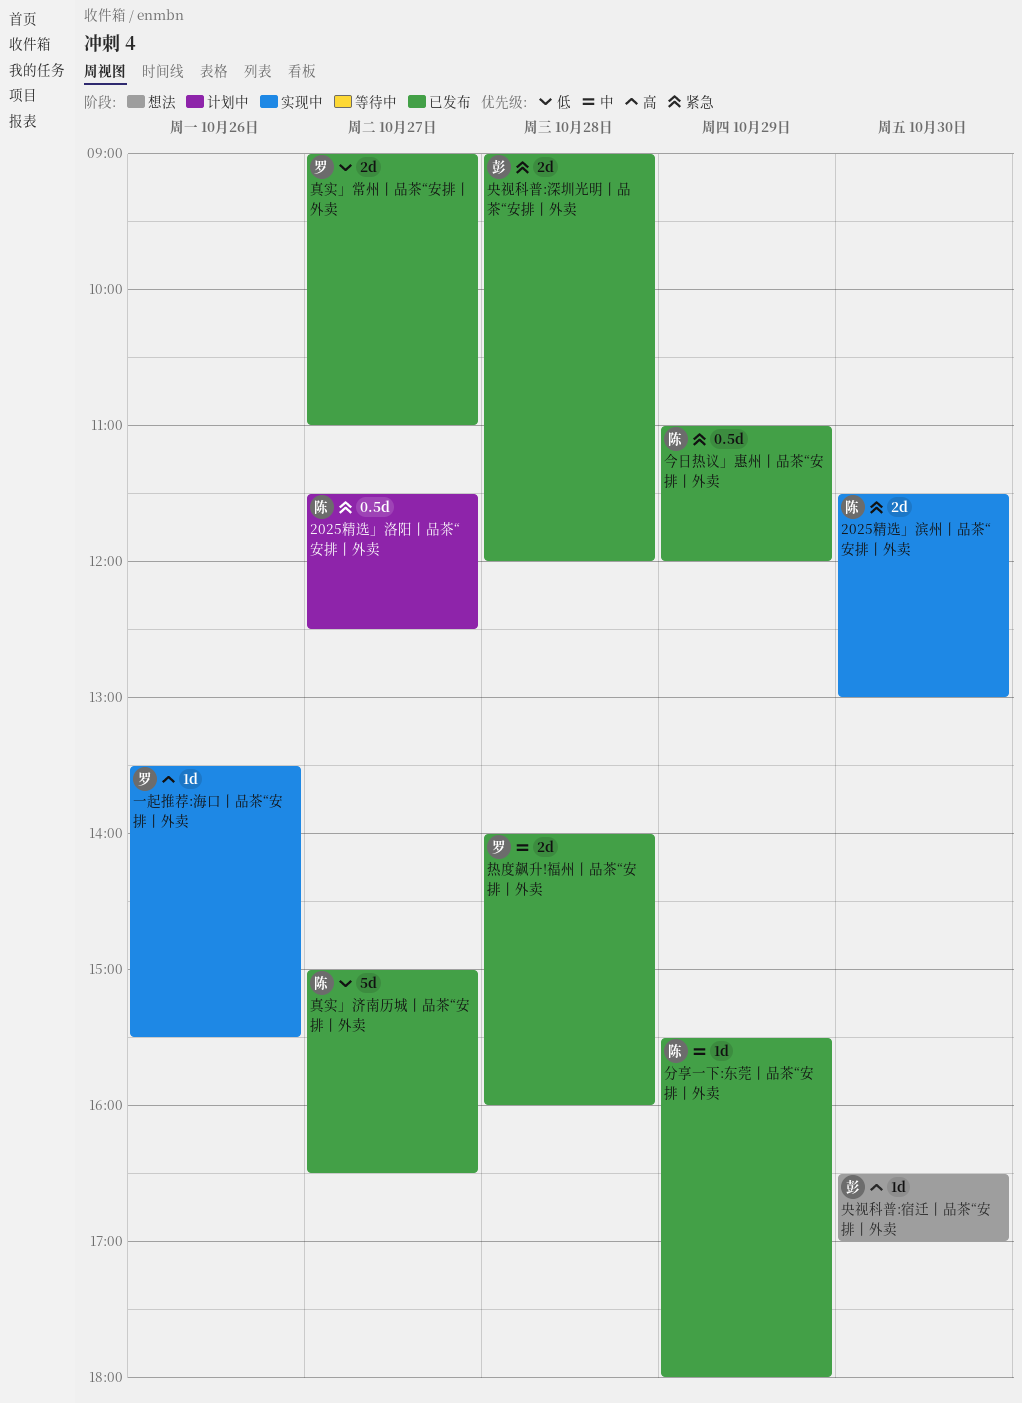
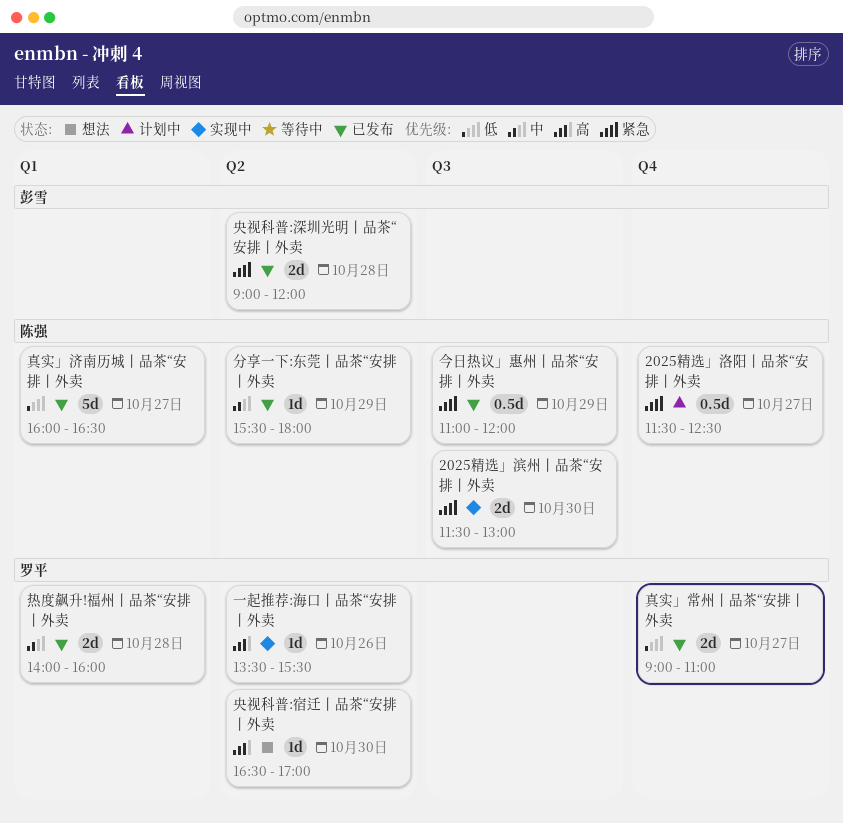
央视科普:宿迁丨品茶“安排丨外卖, owner: 彭雪 -> 罗平
真实」济南历城丨品茶“安排丨外卖, begins: 15:00 -> 16:00

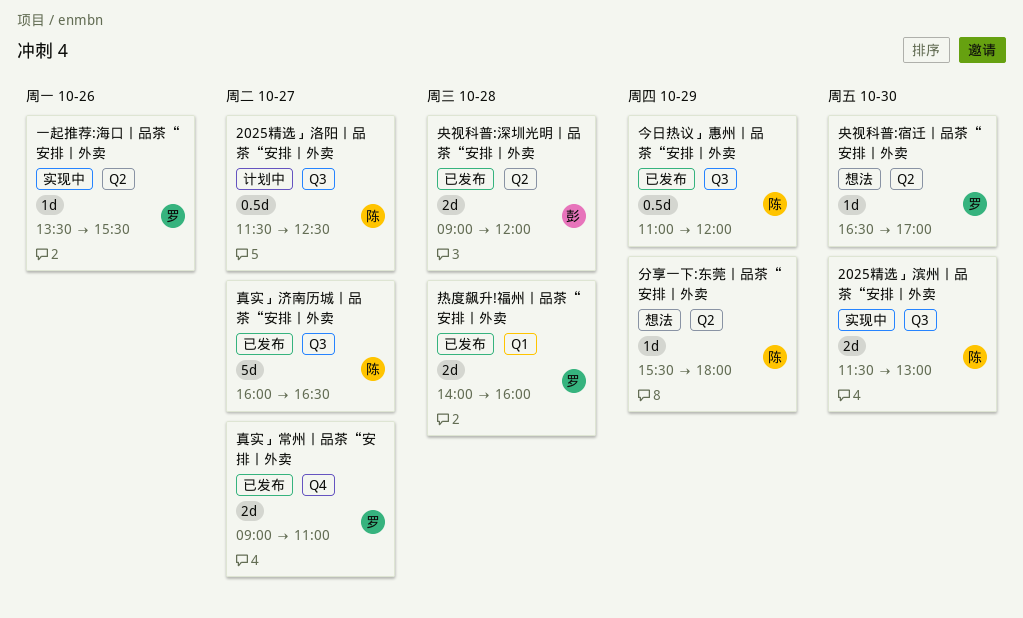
2025精选」洛阳丨品茶“安排丨外卖, label: Q4 -> Q3
分享一下:东莞丨品茶“安排丨外卖, status: 已发布 -> 想法
真实」济南历城丨品茶“安排丨外卖, label: Q1 -> Q3

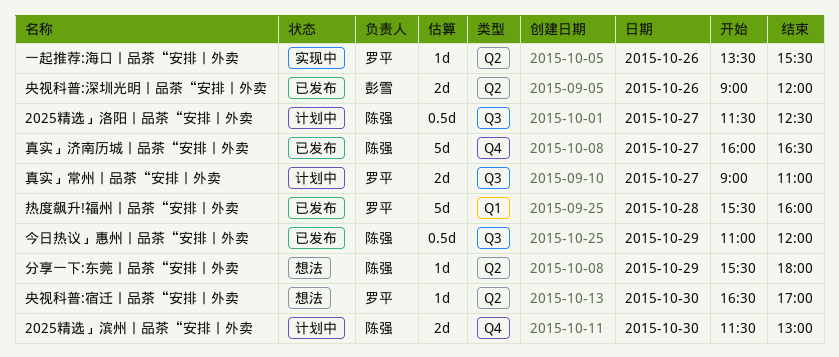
2025精选」滨州丨品茶“安排丨外卖, status: 实现中 -> 计划中
2025精选」滨州丨品茶“安排丨外卖, label: Q3 -> Q4
央视科普:深圳光明丨品茶“安排丨外卖, day: Oct 28 -> Oct 26
热度飙升!福州丨品茶“安排丨外卖, estimate: 2d -> 5d
热度飙升!福州丨品茶“安排丨外卖, begins: 14:00 -> 15:30
真实」常州丨品茶“安排丨外卖, status: 已发布 -> 计划中
真实」常州丨品茶“安排丨外卖, label: Q4 -> Q3
真实」济南历城丨品茶“安排丨外卖, label: Q3 -> Q4

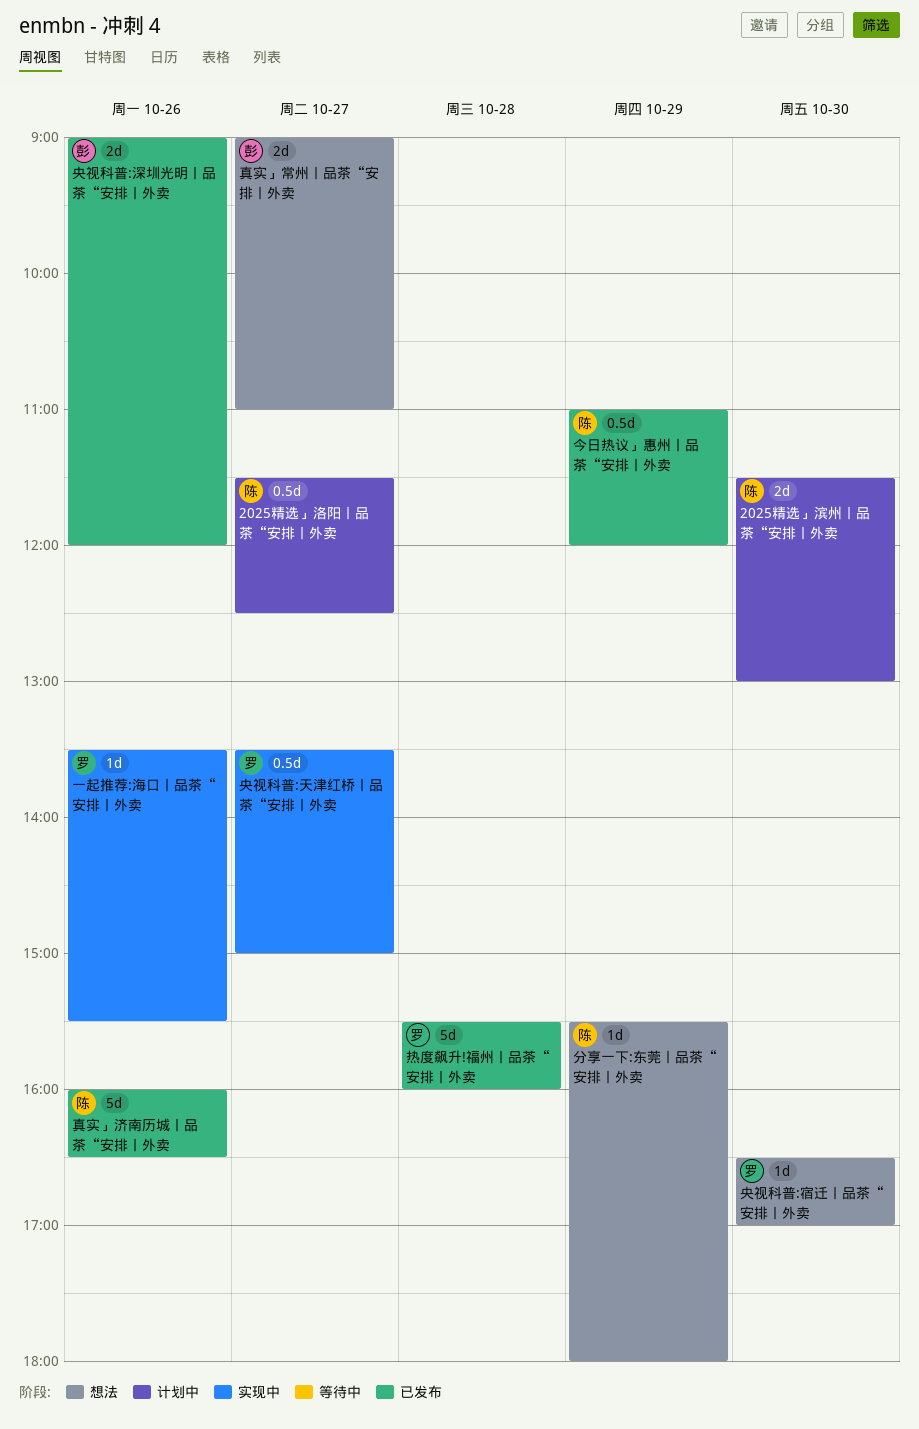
央视科普:天津红桥丨品茶“安排丨外卖: none -> present
真实」常州丨品茶“安排丨外卖, status: 计划中 -> 想法
真实」常州丨品茶“安排丨外卖, owner: 罗平 -> 彭雪
真实」济南历城丨品茶“安排丨外卖, day: Oct 27 -> Oct 26

